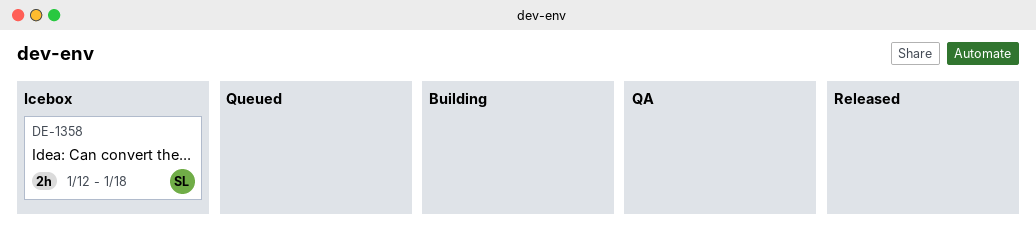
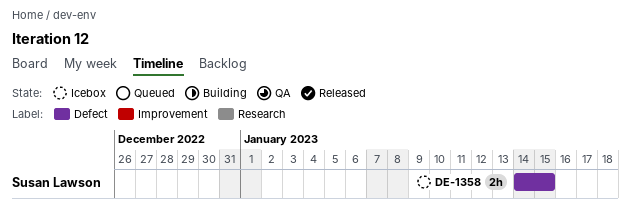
DE-1358, start: Jan 12 -> Jan 14
DE-1358, due: Jan 18 -> Jan 15

